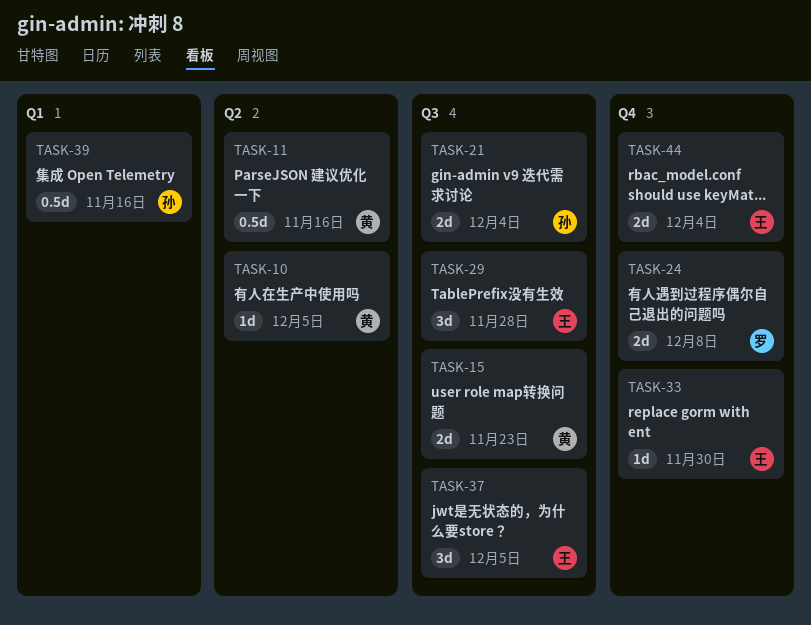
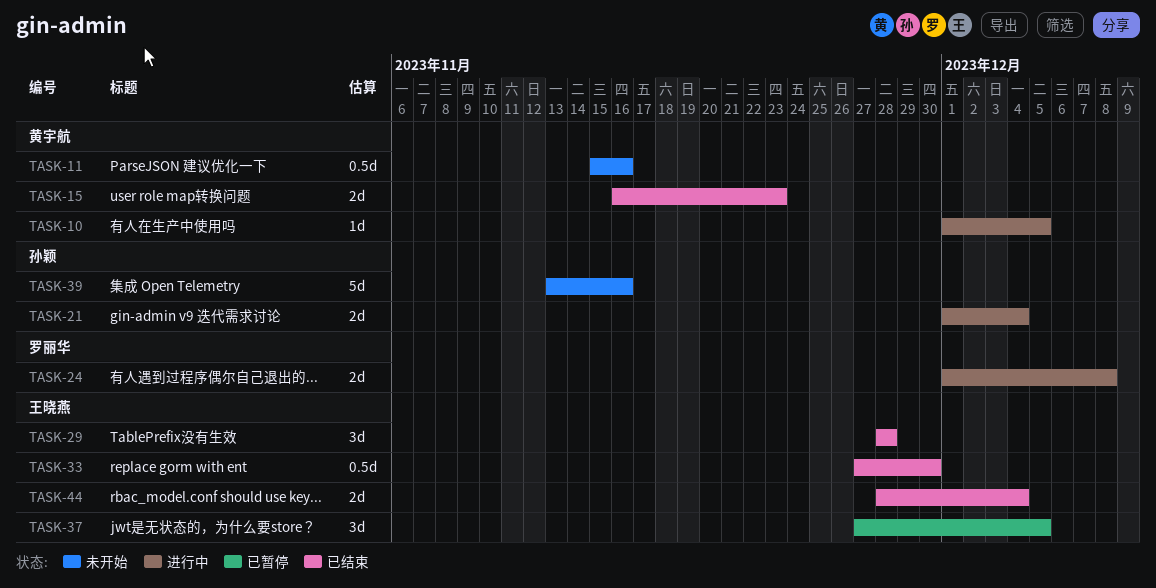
TASK-33, estimate: 1d -> 0.5d
TASK-39, estimate: 0.5d -> 5d

